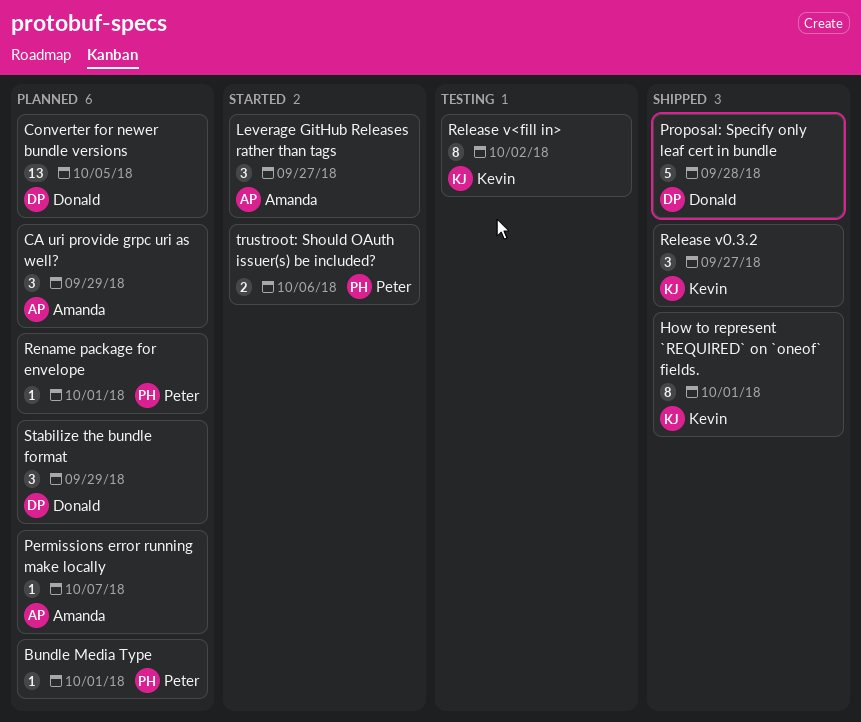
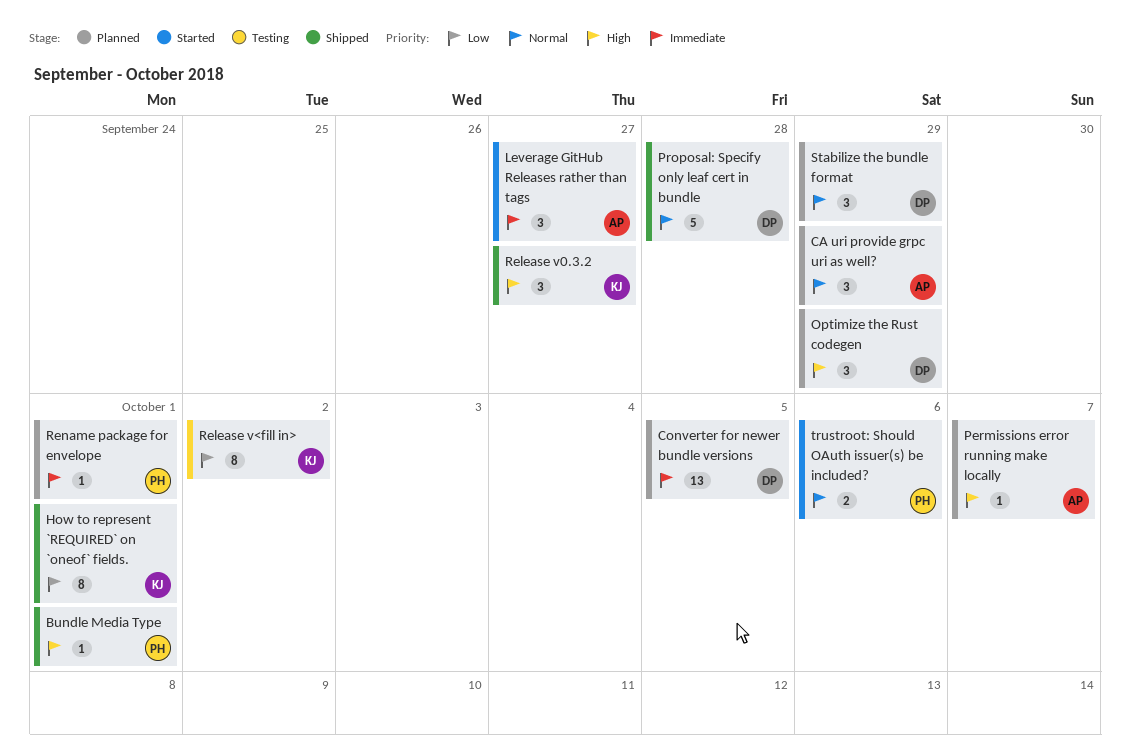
Bundle Media Type, status: Planned -> Shipped
Optimize the Rust codegen: none -> present

